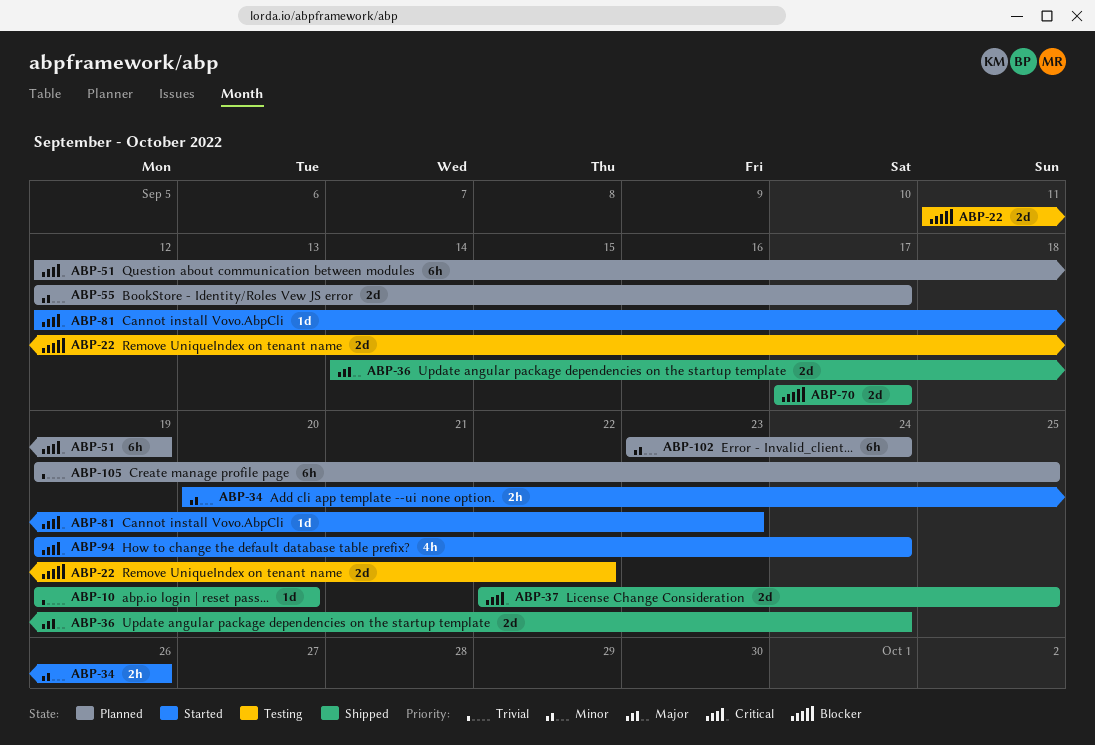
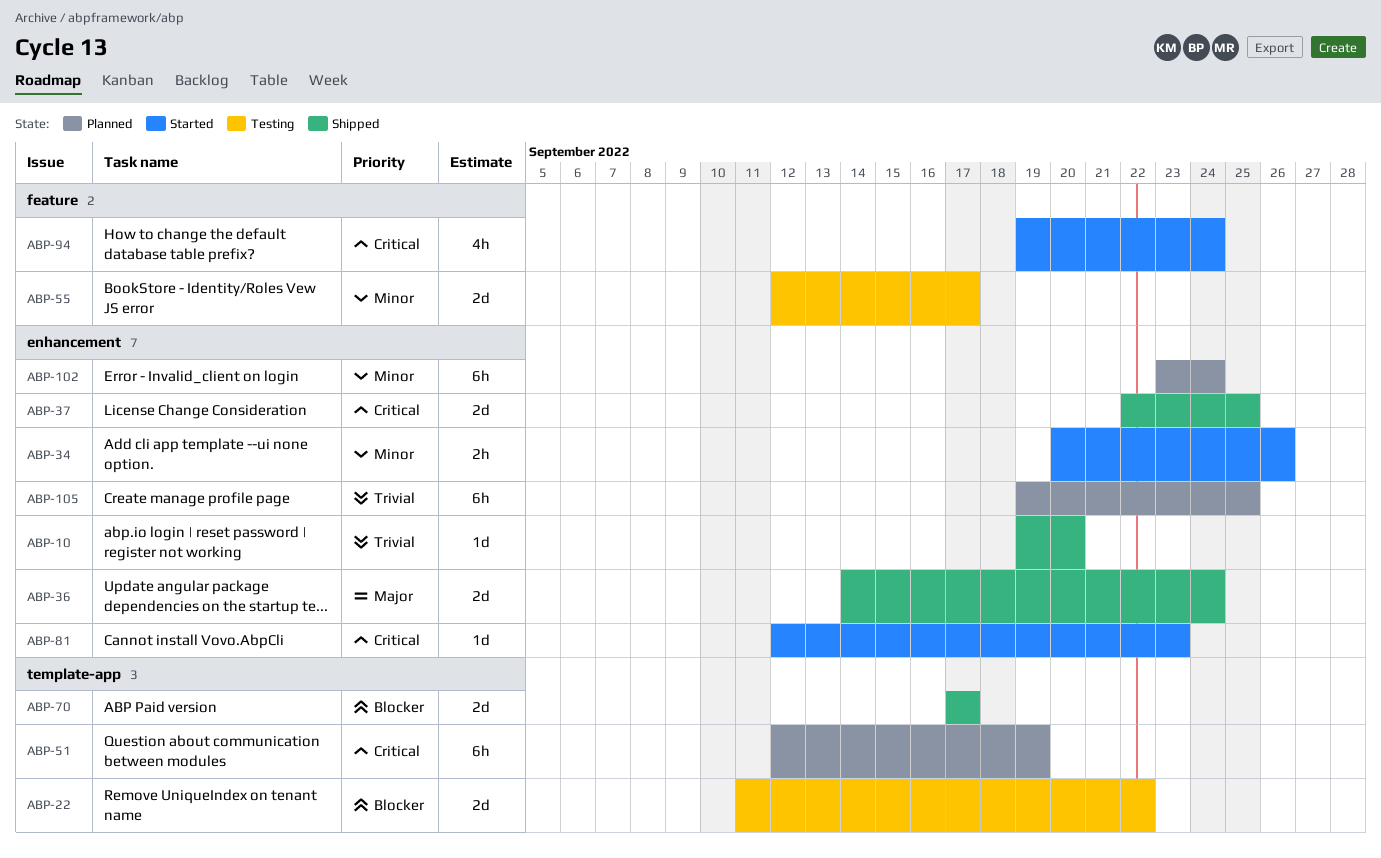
ABP-55, status: Planned -> Testing

